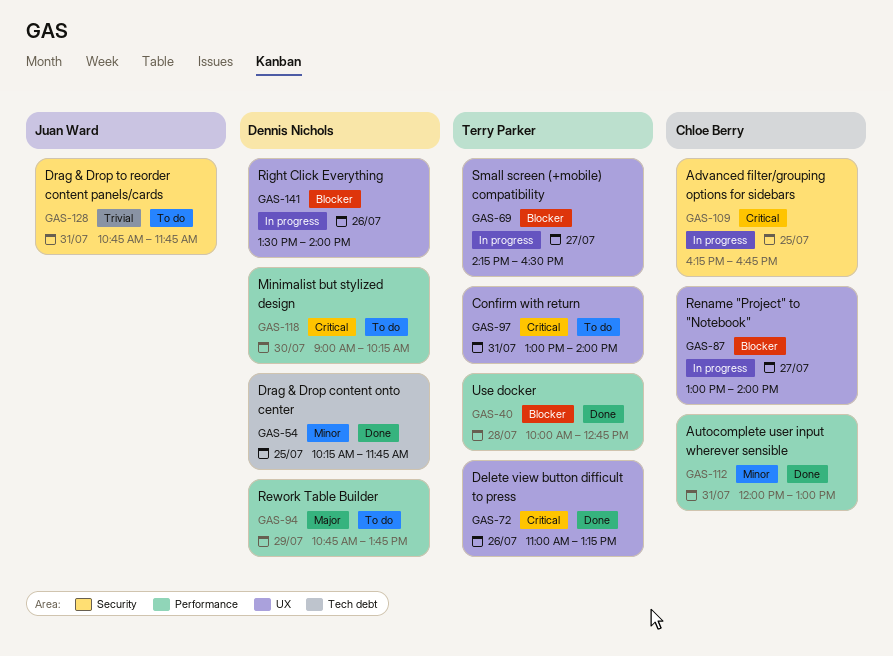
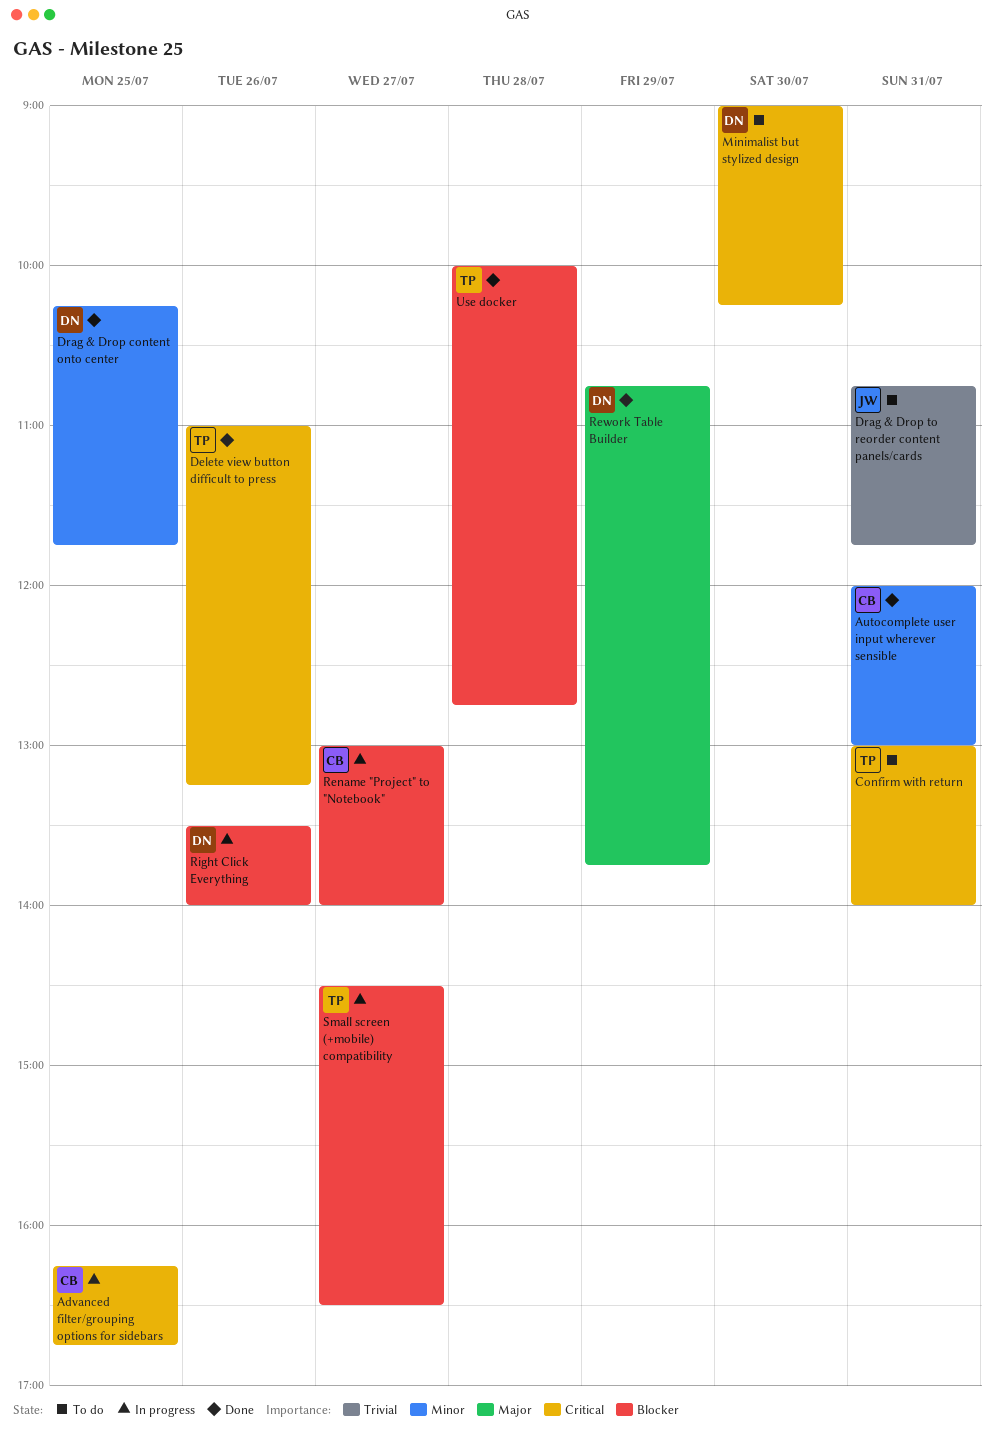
Rework Table Builder, status: To do -> Done
Small screen (+mobile) compatibility, begins: 14:15 -> 14:30

